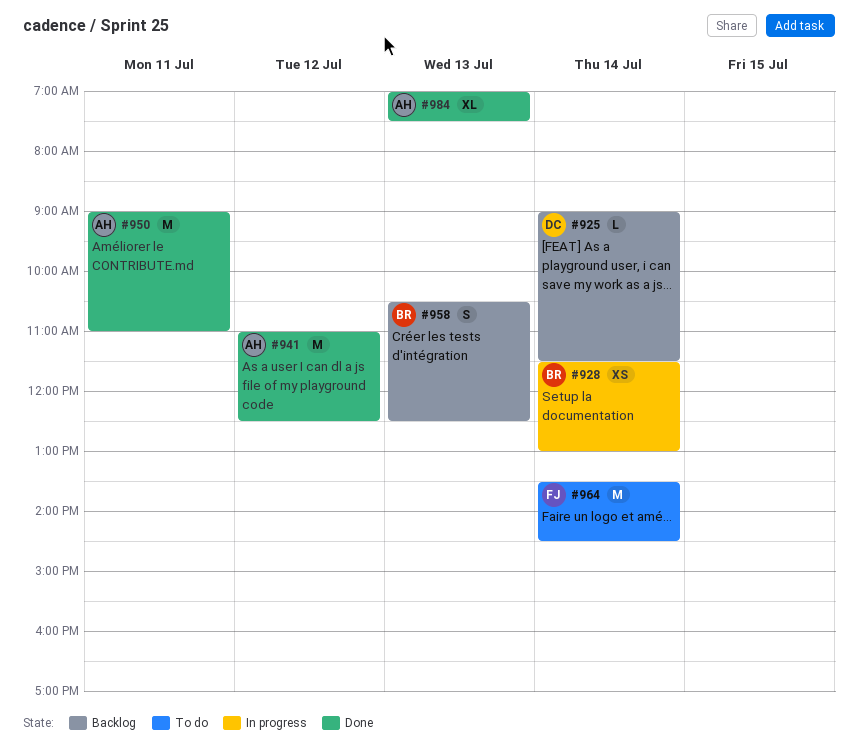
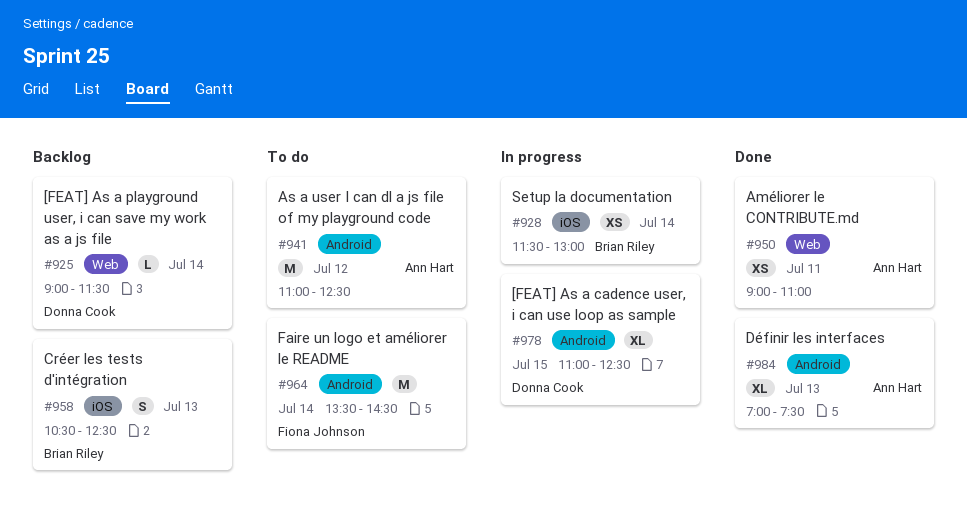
#941, status: Done -> To do
#950, estimate: M -> XS
#978: none -> present

